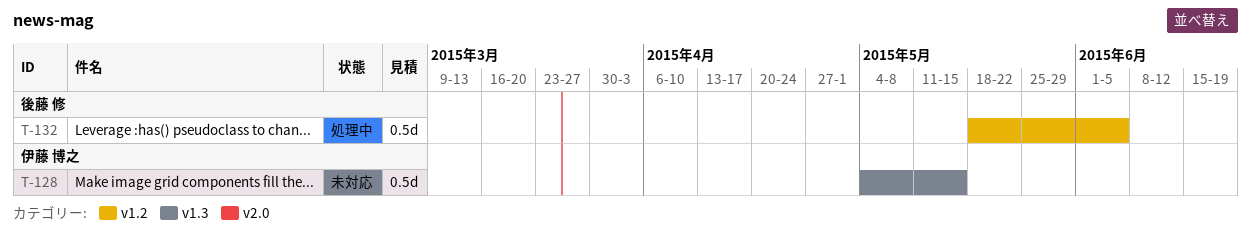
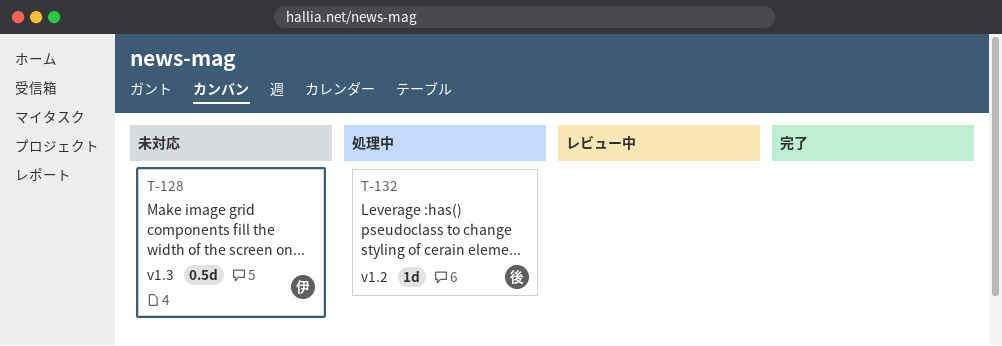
T-132, estimate: 0.5d -> 1d

